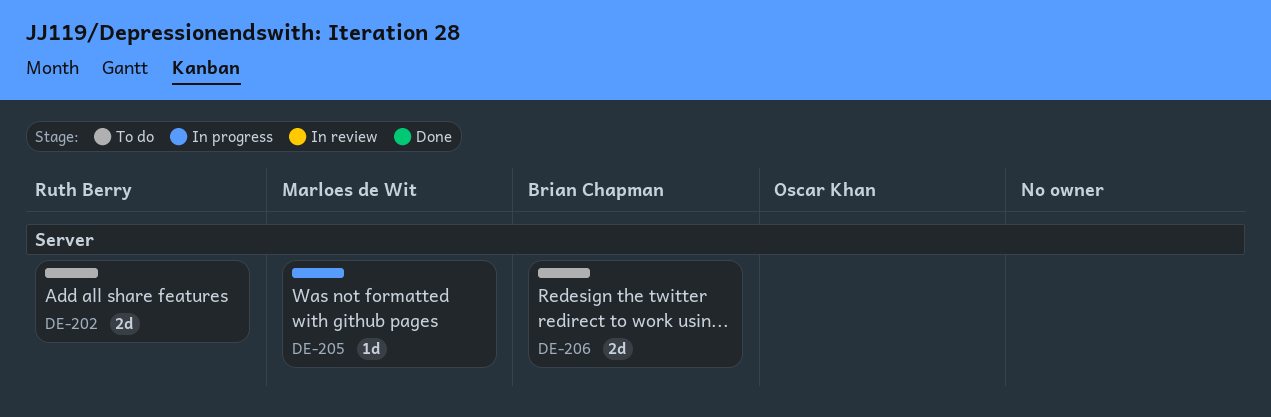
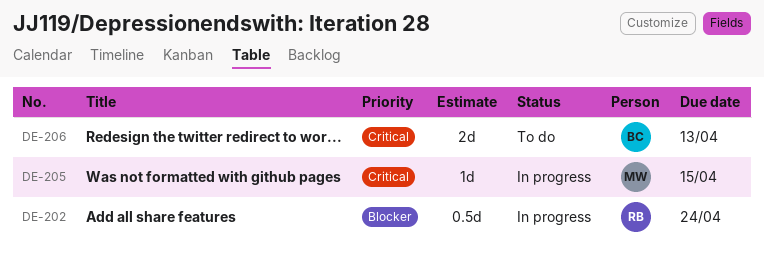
DE-202, status: To do -> In progress
DE-202, estimate: 2d -> 0.5d

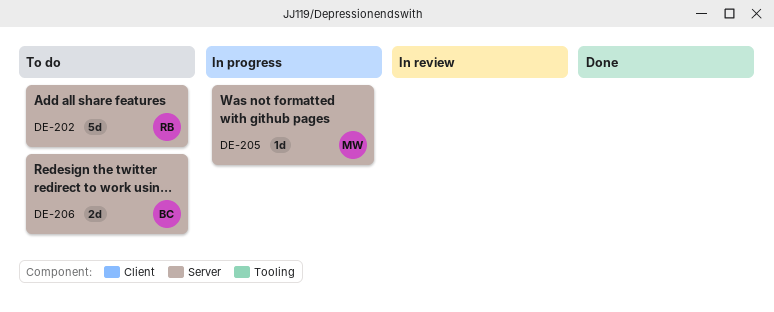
DE-202, status: In progress -> To do
DE-202, estimate: 0.5d -> 5d

